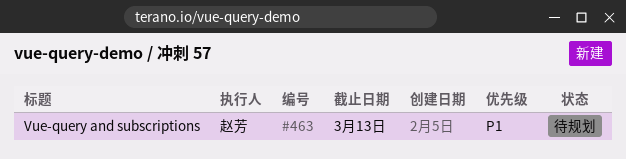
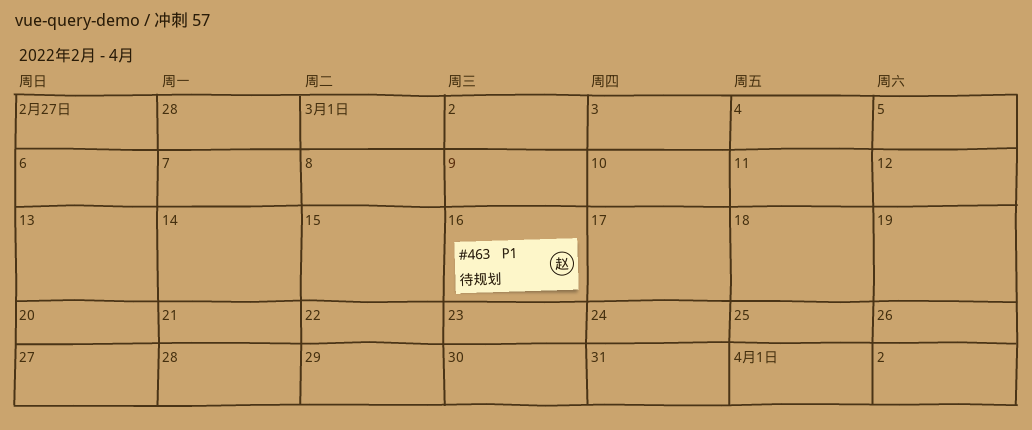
#463, due: Mar 13 -> Mar 16

